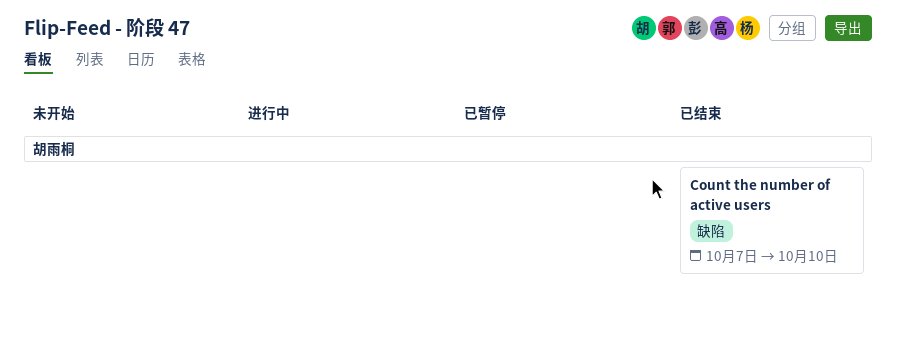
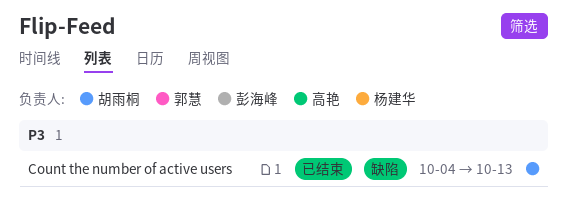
Count the number of active users, start: Oct 7 -> Oct 4
Count the number of active users, due: Oct 10 -> Oct 13

